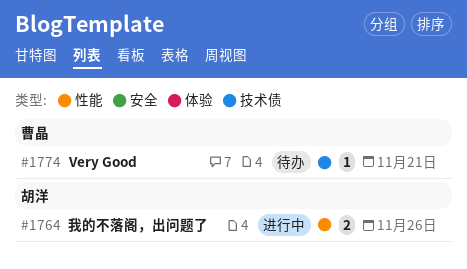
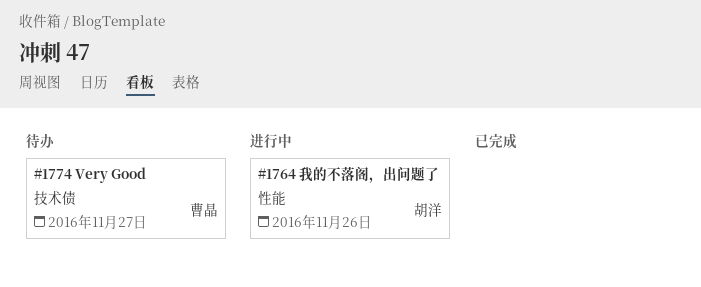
#1774, due: Nov 21 -> Nov 27

